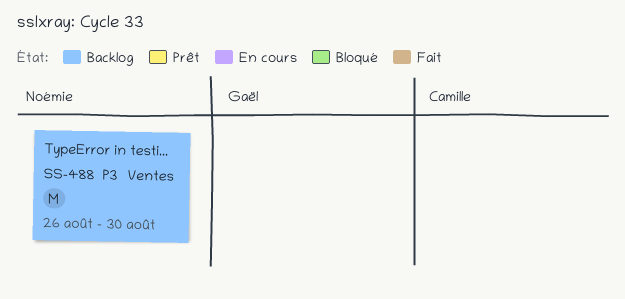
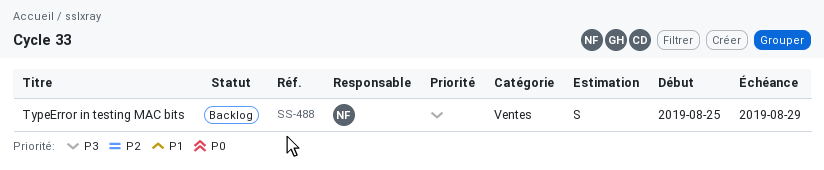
SS-488, estimate: M -> S
SS-488, start: Aug 26 -> Aug 25
SS-488, due: Aug 30 -> Aug 29

